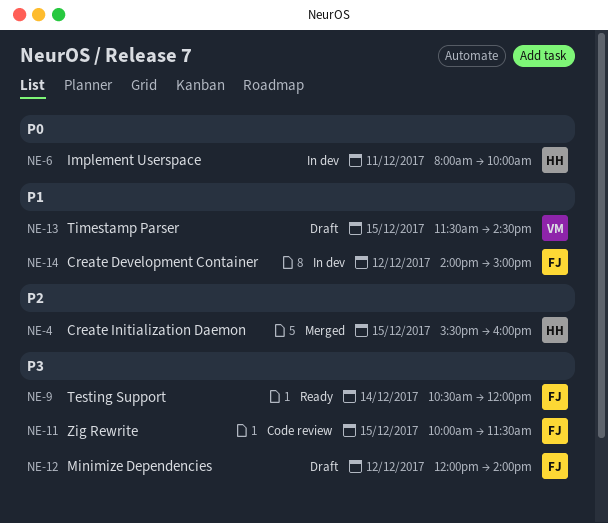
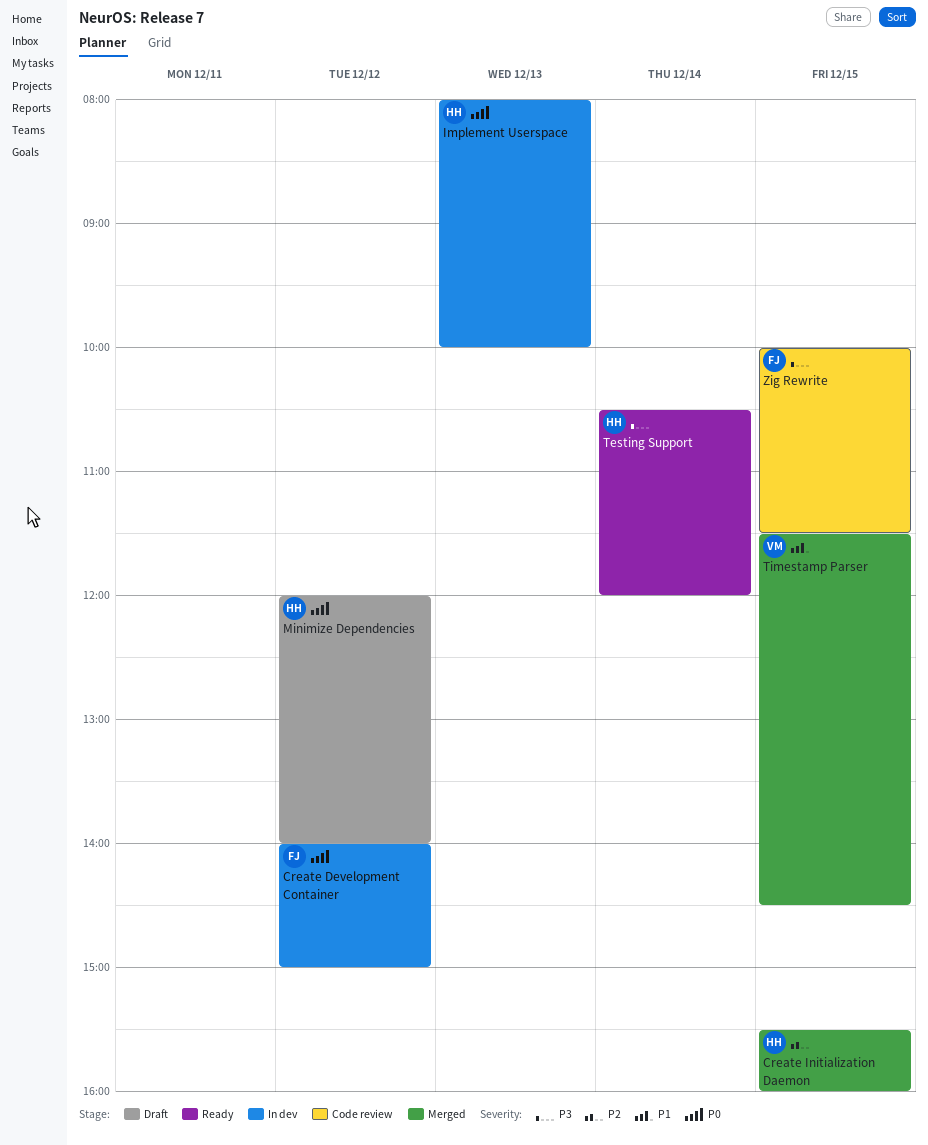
Create Development Container, priority: P1 -> P0
Implement Userspace, day: Dec 11 -> Dec 13
Minimize Dependencies, owner: FJ -> HH
Minimize Dependencies, priority: P3 -> P0
Testing Support, owner: FJ -> HH
Timestamp Parser, status: Draft -> Merged

